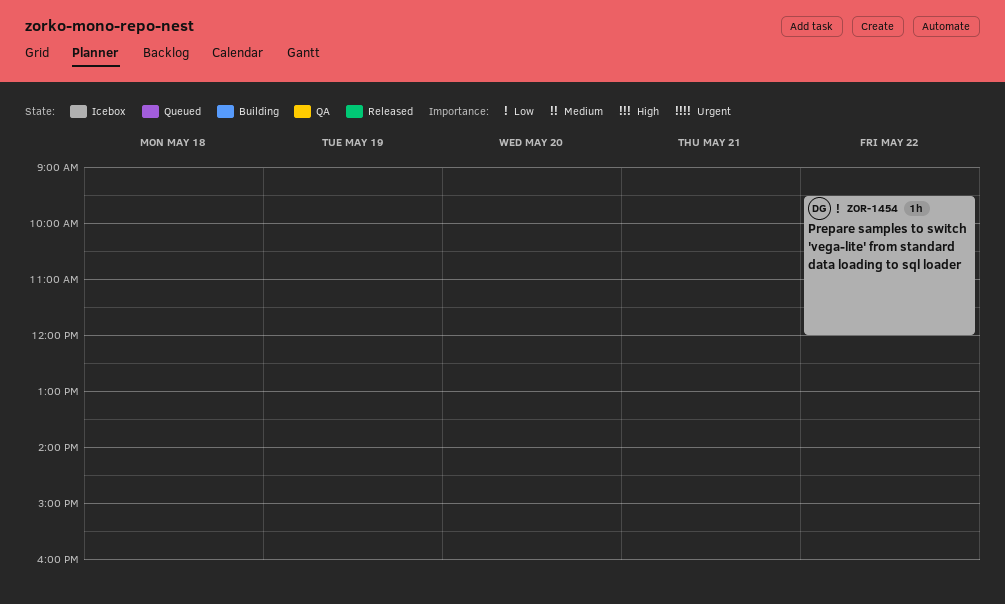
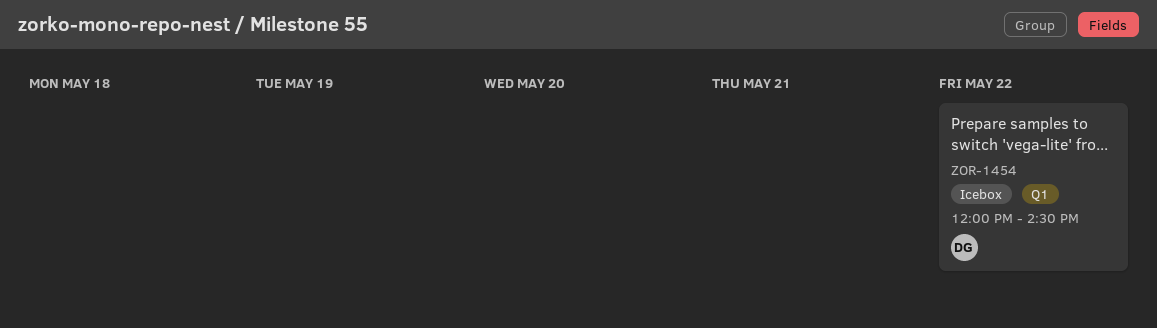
ZOR-1454, begins: 09:30 -> 12:00
ZOR-1454, ends: 12:00 -> 14:30

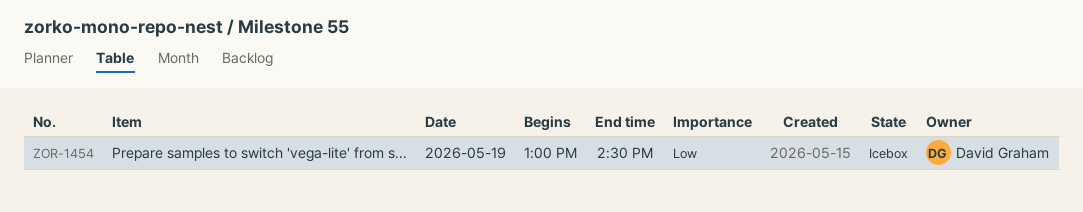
ZOR-1454, day: May 22 -> May 19
ZOR-1454, begins: 12:00 -> 13:00

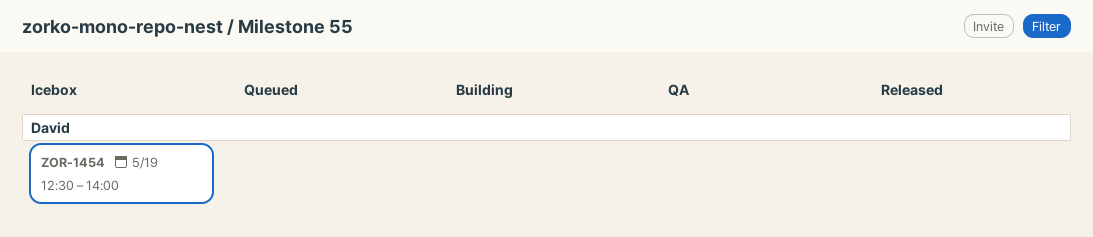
ZOR-1454, begins: 13:00 -> 12:30
ZOR-1454, ends: 14:30 -> 14:00

